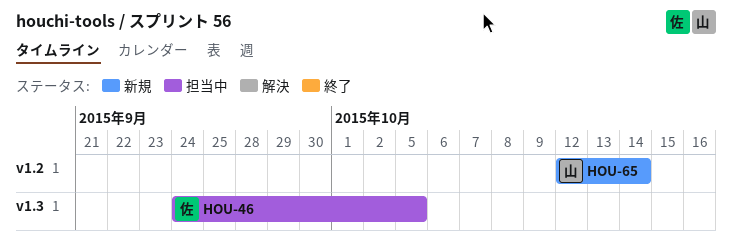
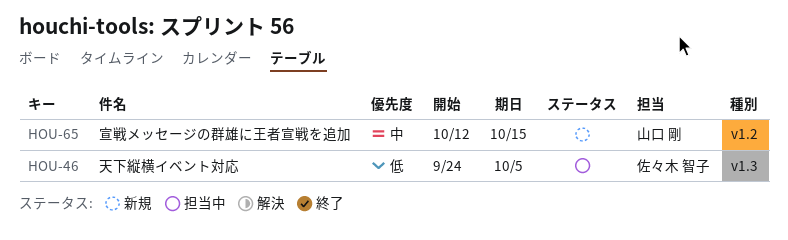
HOU-65, due: Oct 14 -> Oct 15

